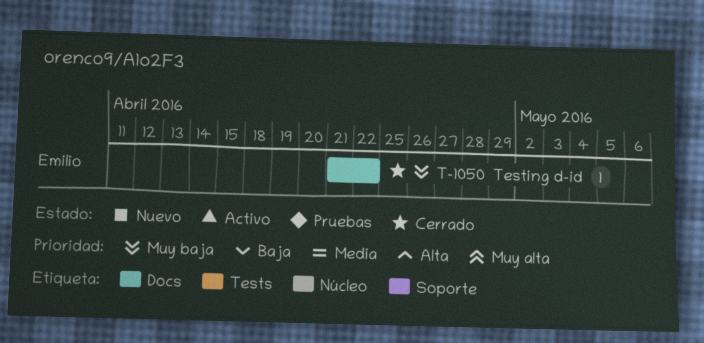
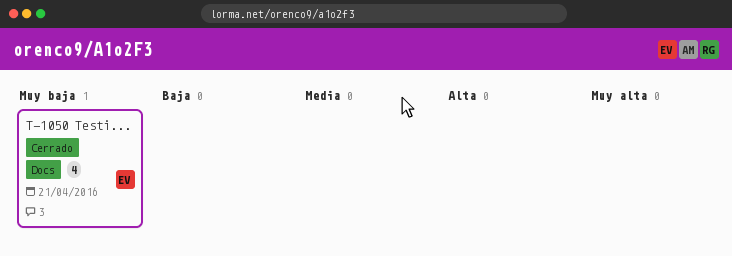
T-1050, estimate: 1 -> 4
T-1050, due: Apr 22 -> Apr 21

